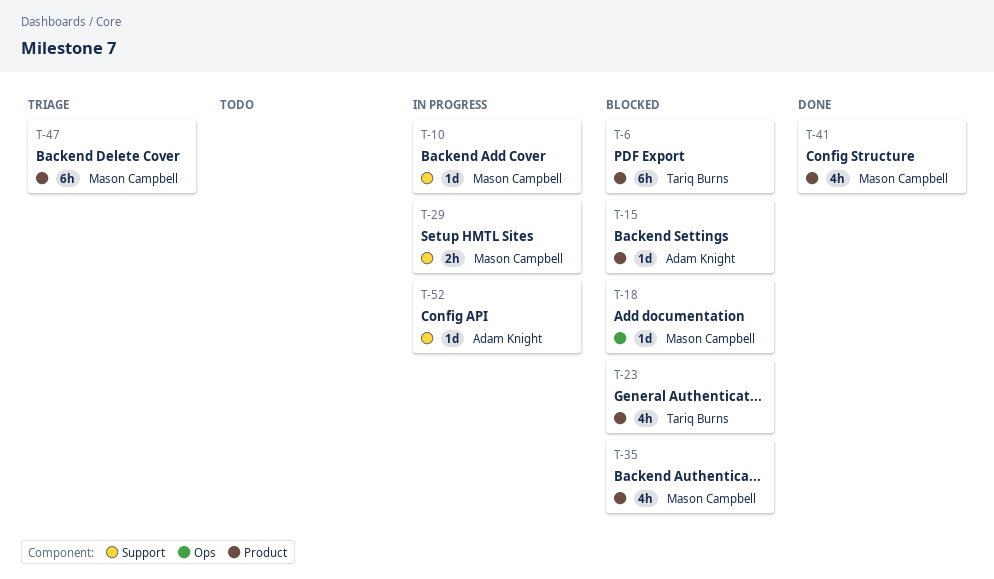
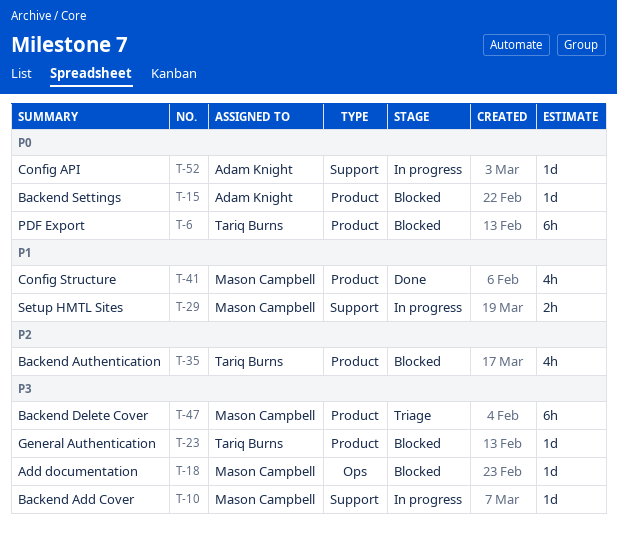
T-23, estimate: 4h -> 1d
T-35, owner: Mason Campbell -> Tariq Burns

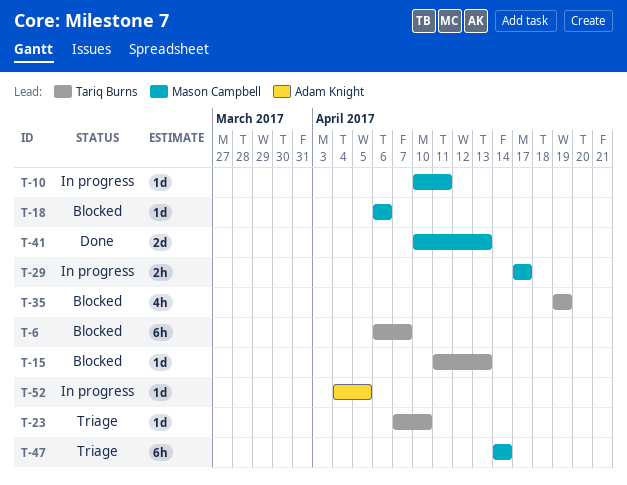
T-15, owner: Adam Knight -> Tariq Burns
T-23, status: Blocked -> Triage
T-41, estimate: 4h -> 2d

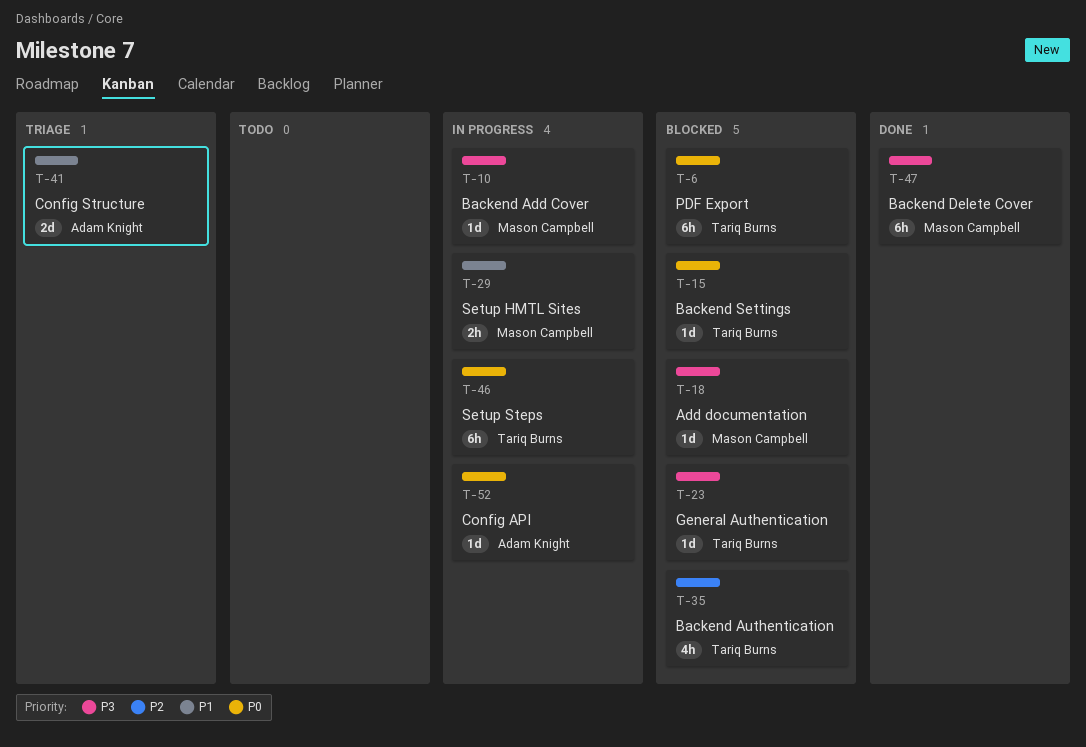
T-23, status: Triage -> Blocked
T-41, status: Done -> Triage
T-41, owner: Mason Campbell -> Adam Knight
T-46: none -> present
T-47, status: Triage -> Done

